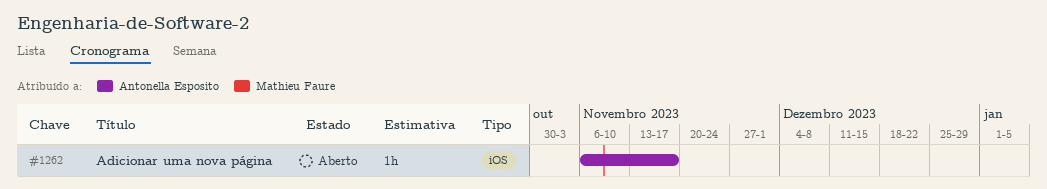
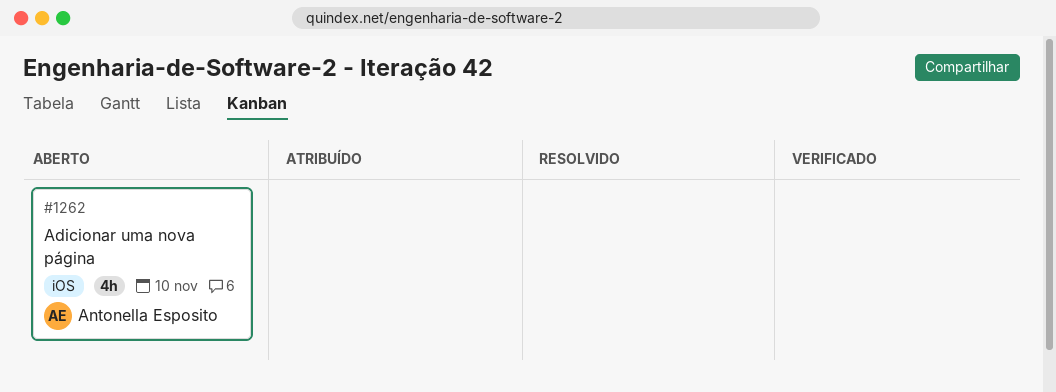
#1262, estimate: 1h -> 4h
#1262, due: Nov 17 -> Nov 10

